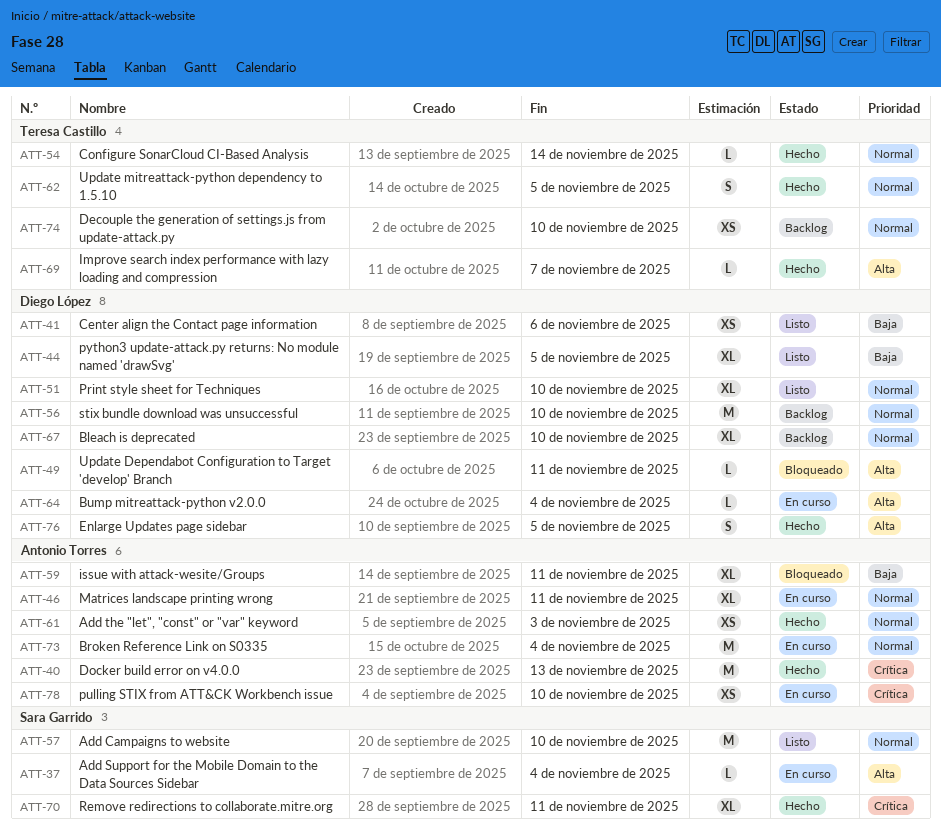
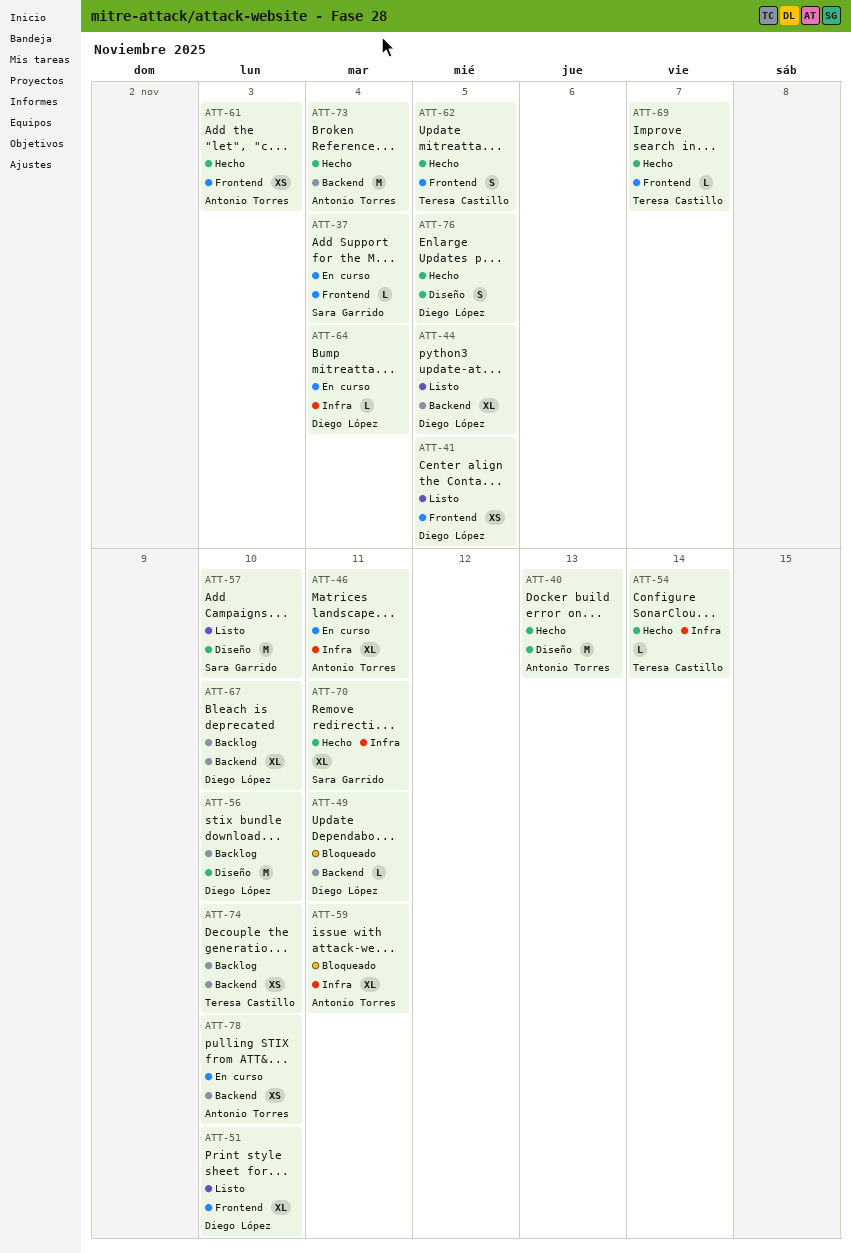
ATT-41, due: Nov 6 -> Nov 5
ATT-73, status: En curso -> Hecho

